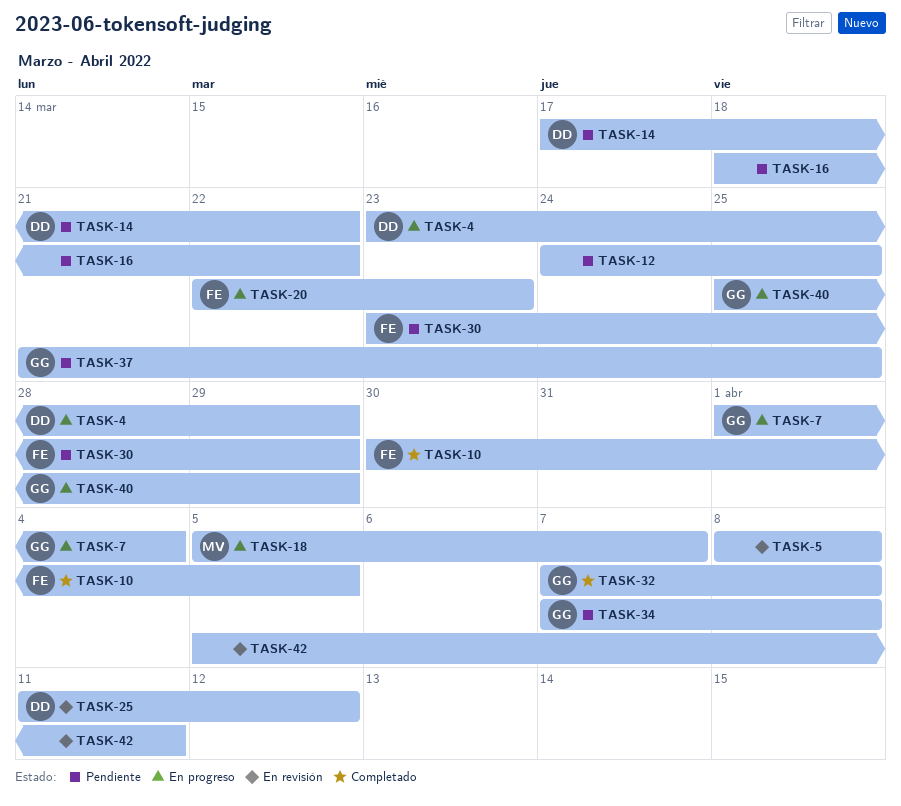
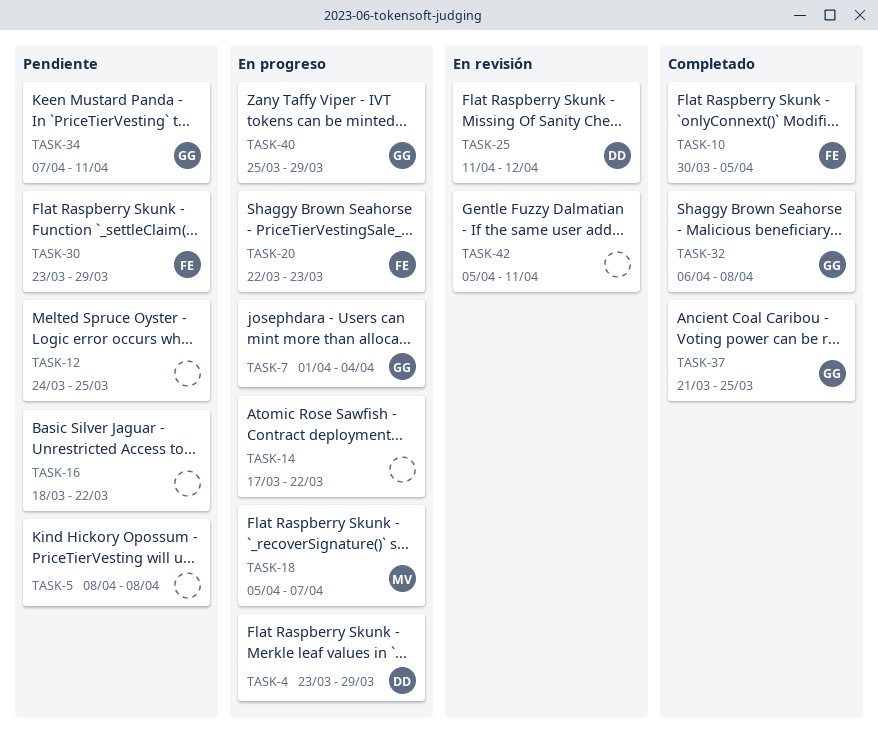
TASK-5, status: En revisión -> Pendiente
TASK-14, status: Pendiente -> En progreso
TASK-14, owner: DD -> none
TASK-32, start: Apr 7 -> Apr 6
TASK-34, due: Apr 8 -> Apr 11
TASK-37, status: Pendiente -> Completado

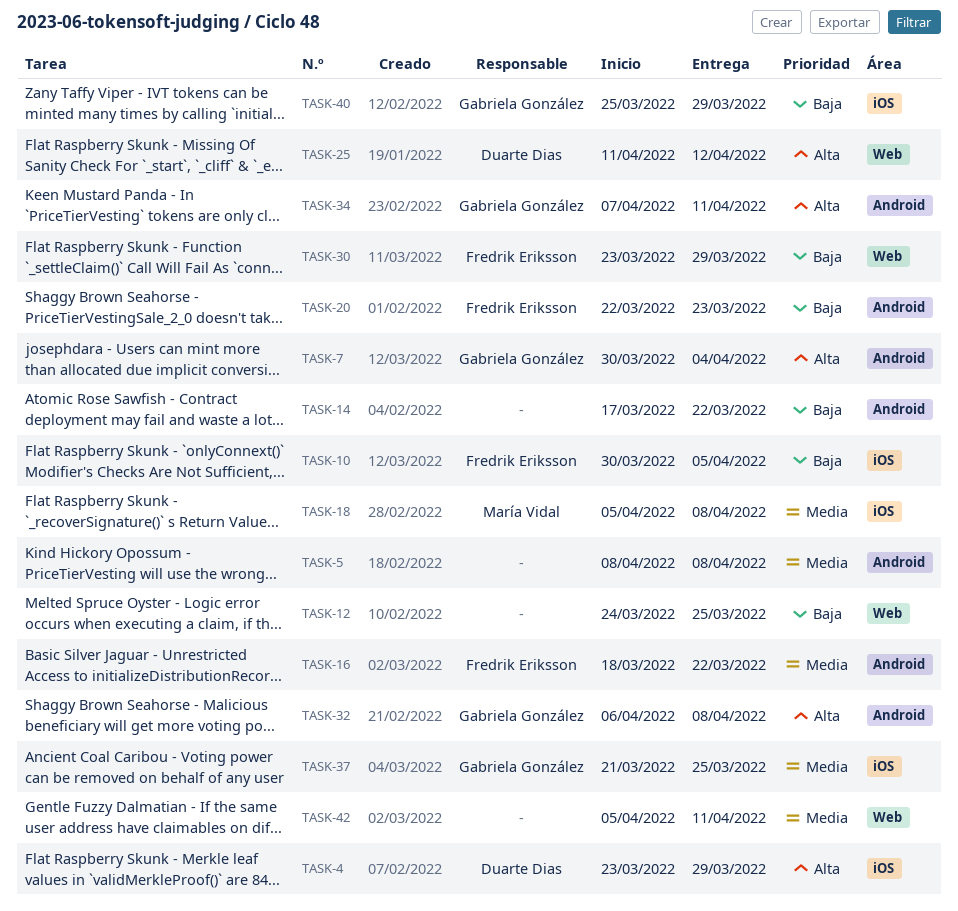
TASK-7, start: Apr 1 -> Mar 30
TASK-16, owner: none -> Fredrik Eriksson
TASK-18, due: Apr 7 -> Apr 8

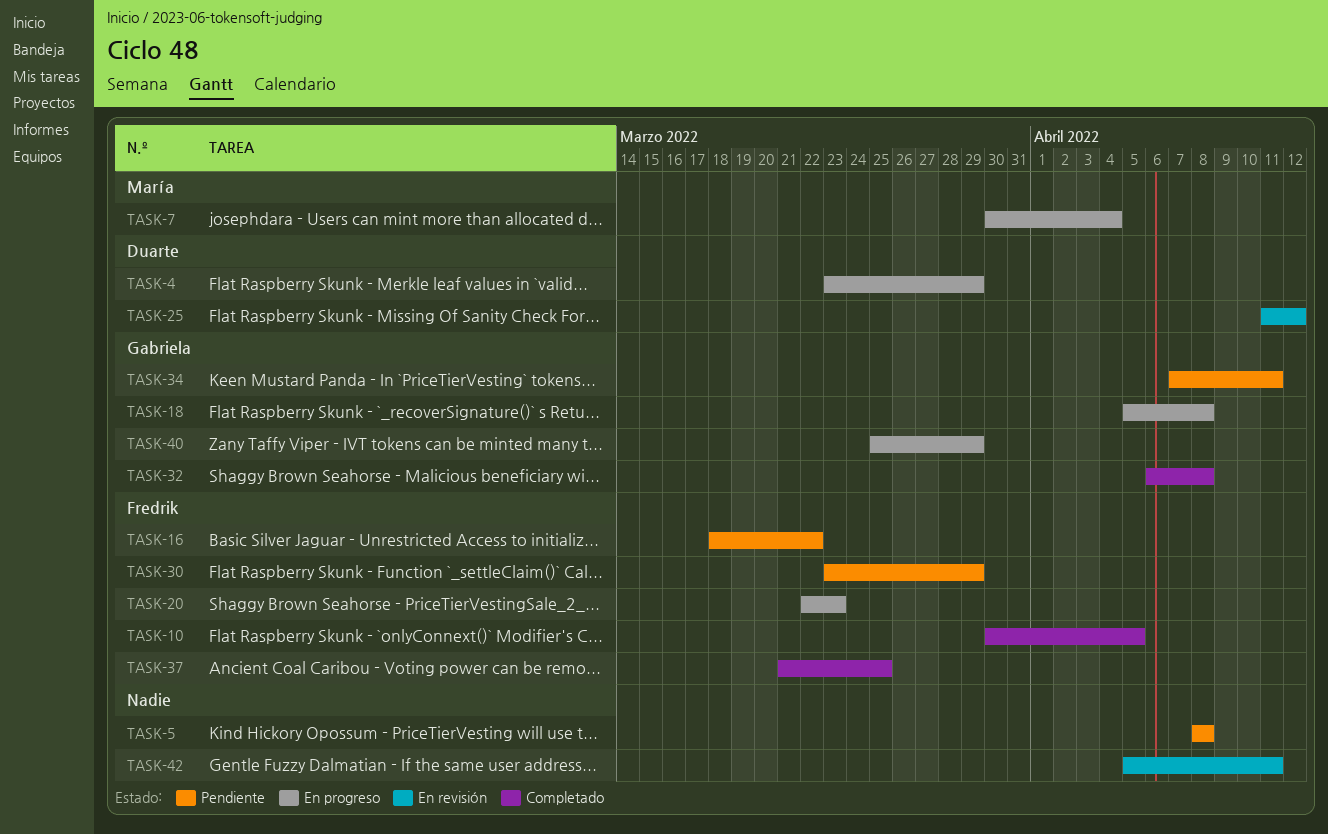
TASK-7, owner: Gabriela González -> María Vidal
TASK-12: present -> none
TASK-14: present -> none
TASK-18, owner: María Vidal -> Gabriela González
TASK-37, owner: Gabriela González -> Fredrik Eriksson

